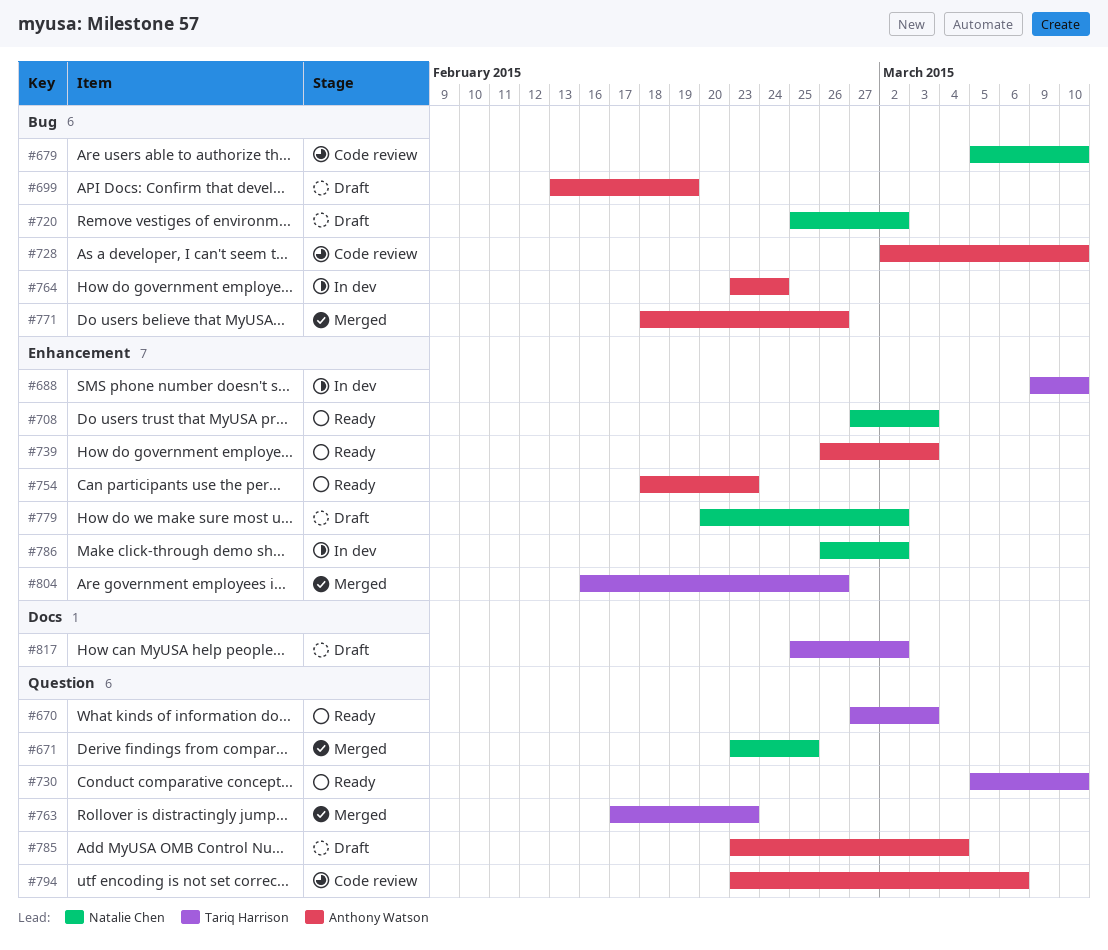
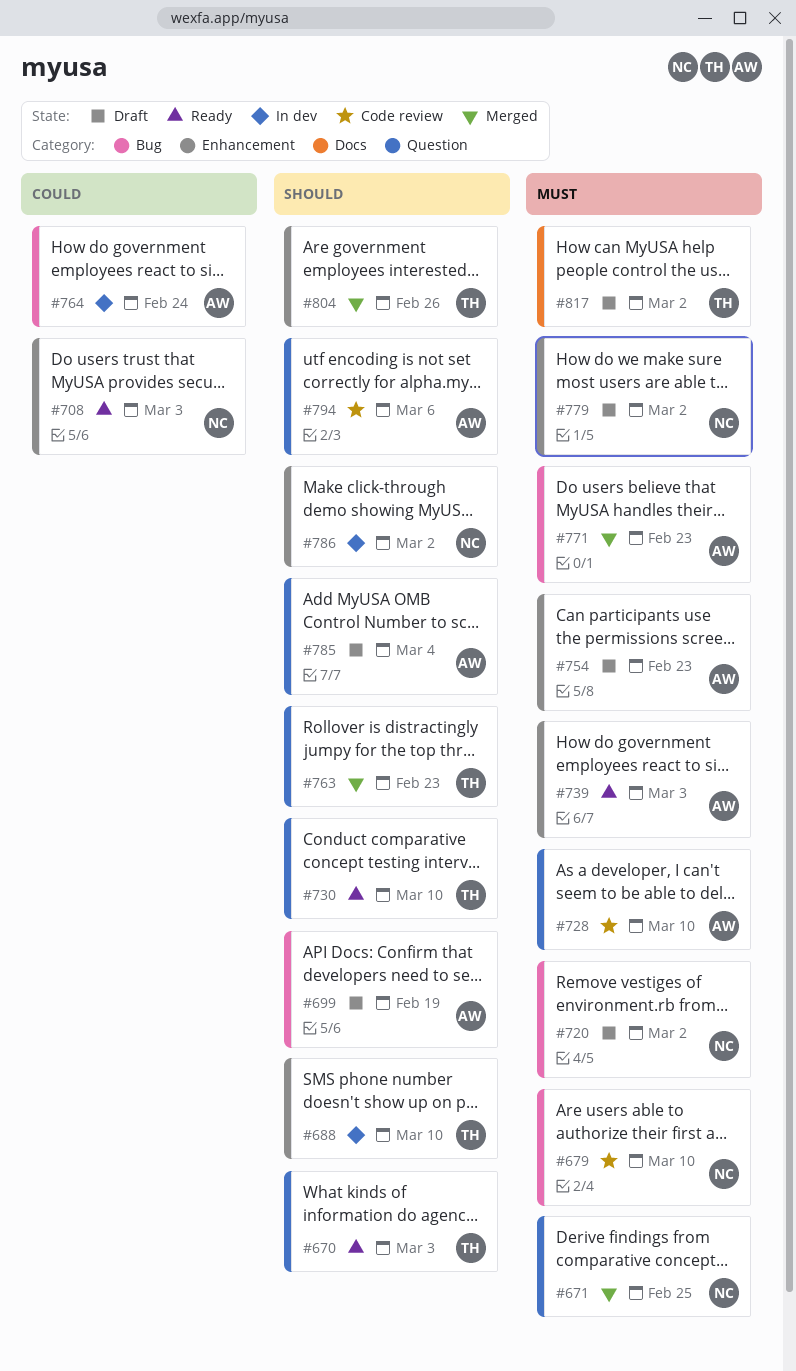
#728, label: Bug -> Question
#754, status: Ready -> Draft
#771, due: Feb 26 -> Feb 23

